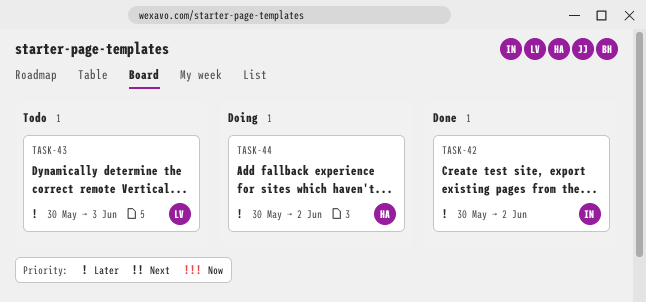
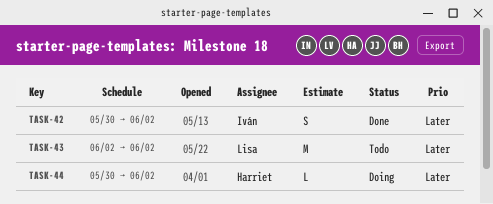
TASK-43, start: May 30 -> Jun 2
TASK-43, due: Jun 3 -> Jun 2

